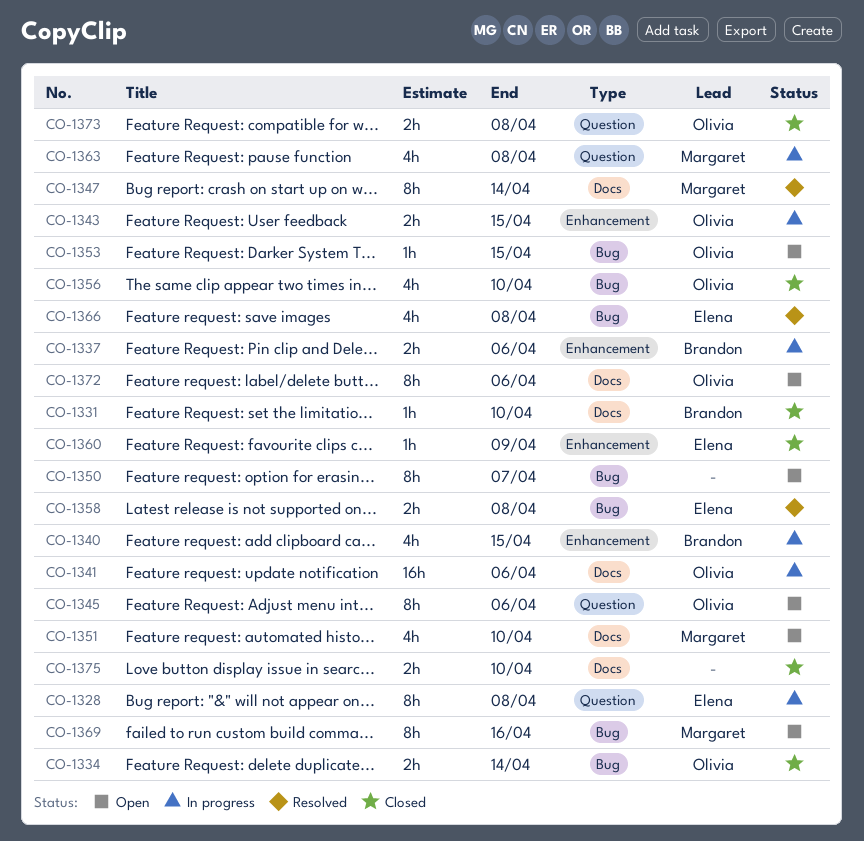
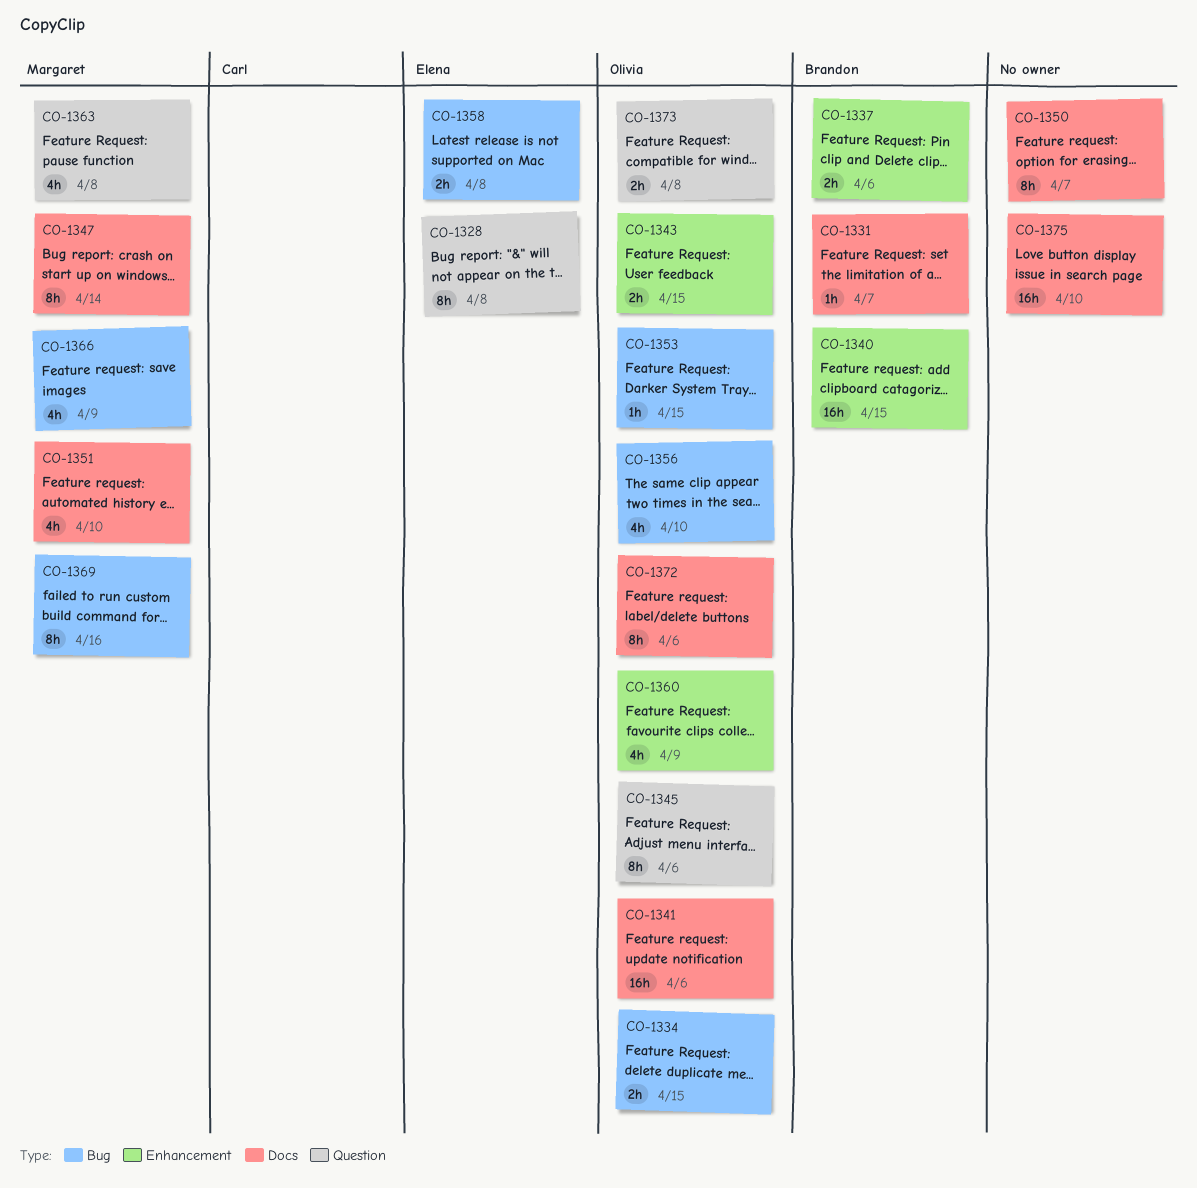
CO-1331, due: Apr 10 -> Apr 7
CO-1334, due: Apr 14 -> Apr 15
CO-1340, estimate: 4h -> 16h
CO-1350, label: Bug -> Docs
CO-1360, owner: Elena -> Olivia
CO-1360, estimate: 1h -> 4h
CO-1366, owner: Elena -> Margaret
CO-1366, due: Apr 8 -> Apr 9
CO-1375, estimate: 2h -> 16h

